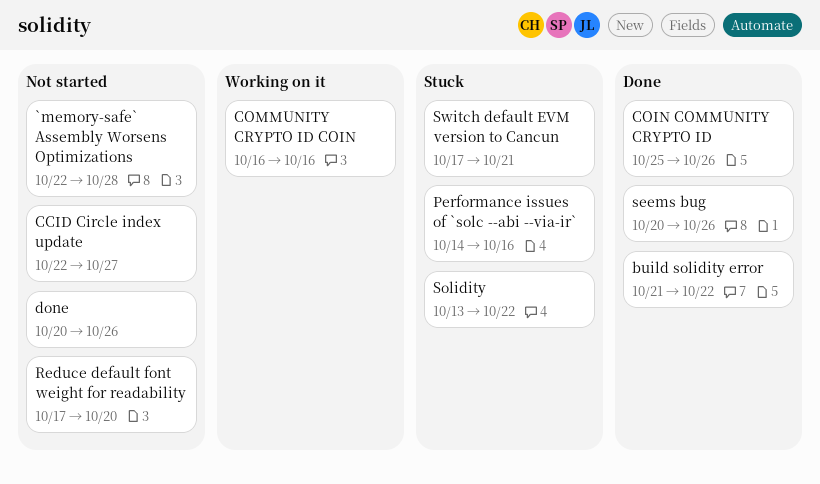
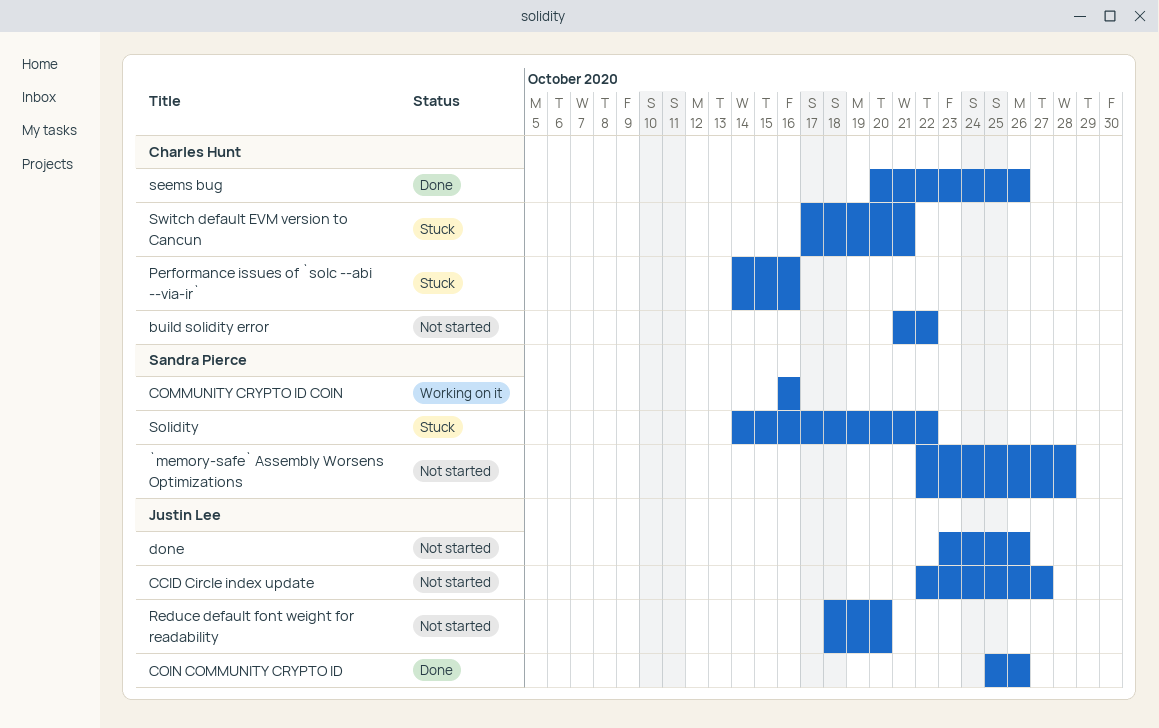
build solidity error, status: Done -> Not started
done, start: Oct 20 -> Oct 23
Reduce default font weight for readability, start: Oct 17 -> Oct 18
Solidity, start: Oct 13 -> Oct 14

